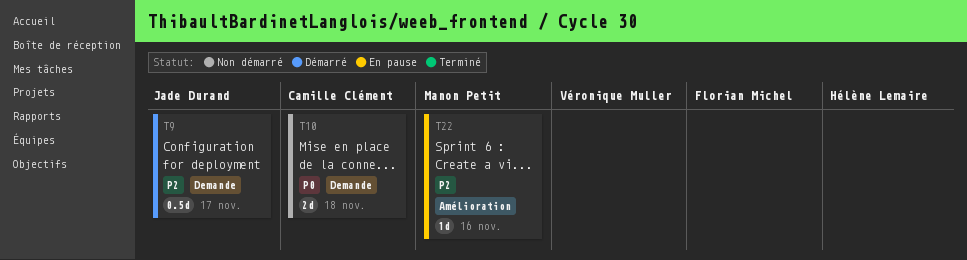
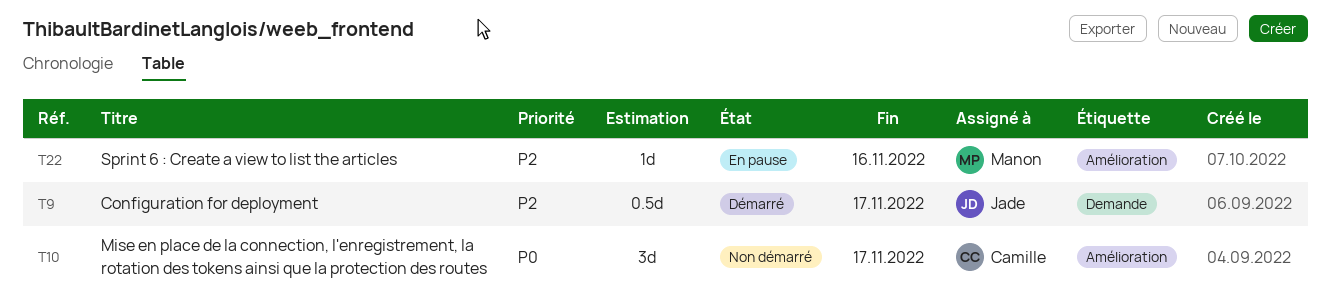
T10, label: Demande -> Amélioration
T10, estimate: 2d -> 3d
T10, due: Nov 18 -> Nov 17

